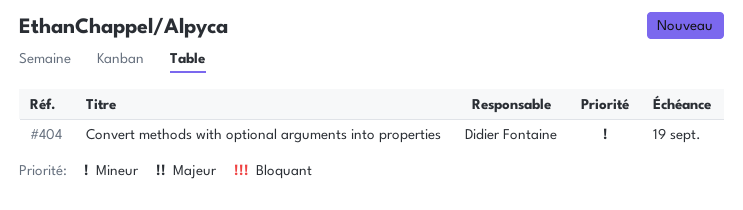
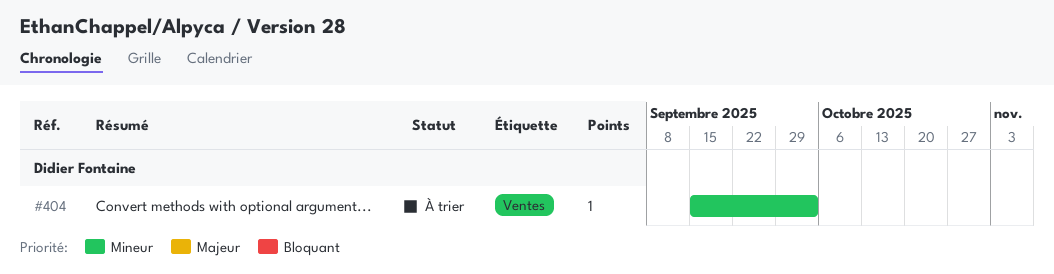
#404, due: Sep 19 -> Oct 3

